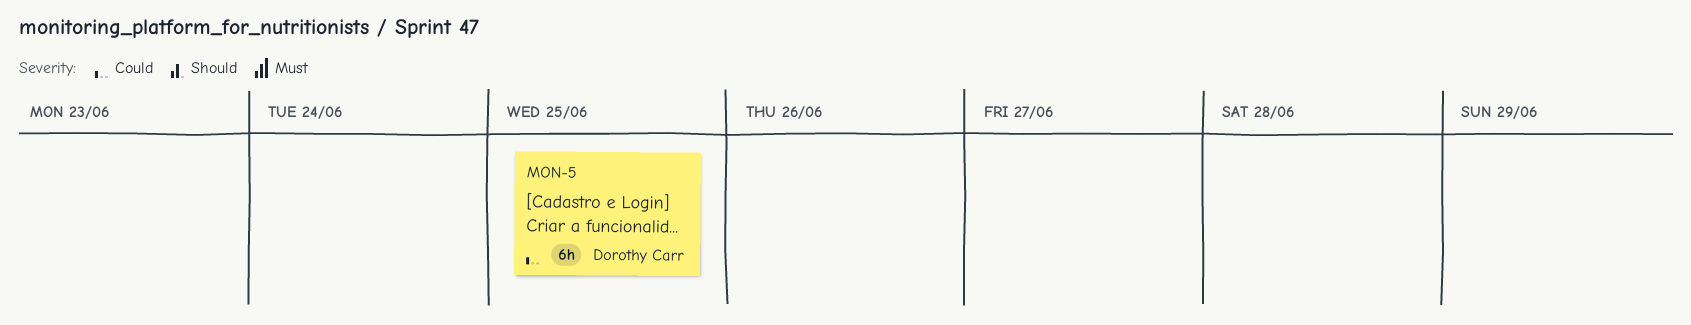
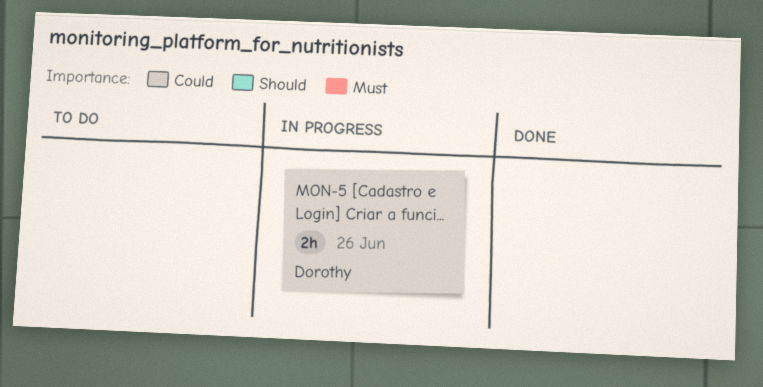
MON-5, estimate: 6h -> 2h
MON-5, due: Jun 25 -> Jun 26

